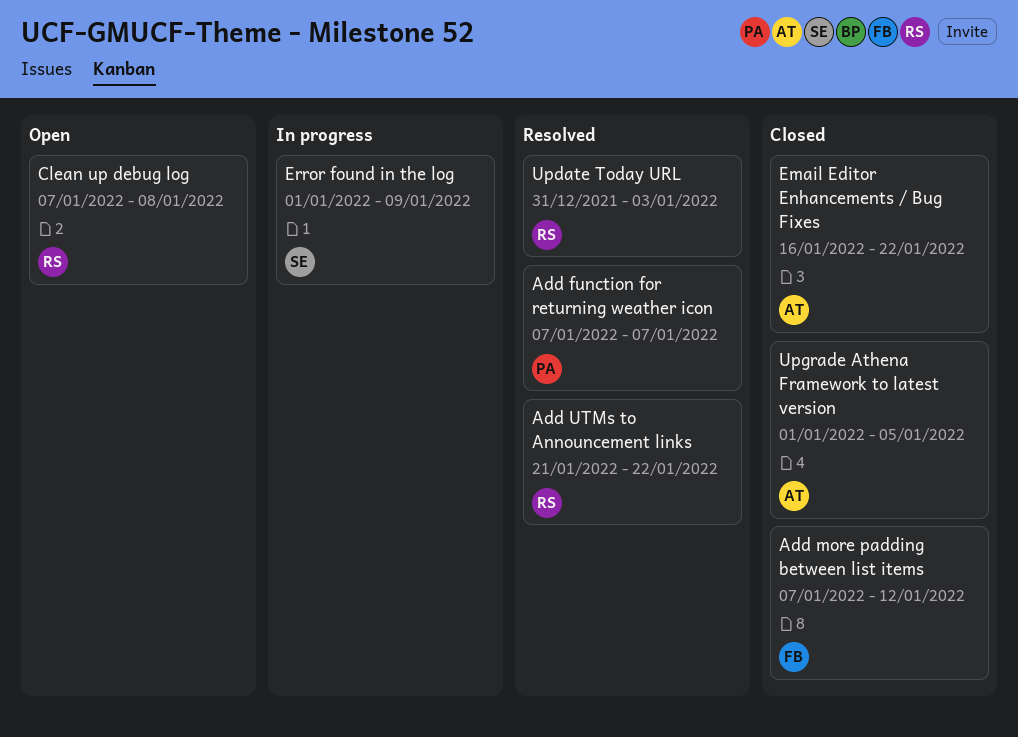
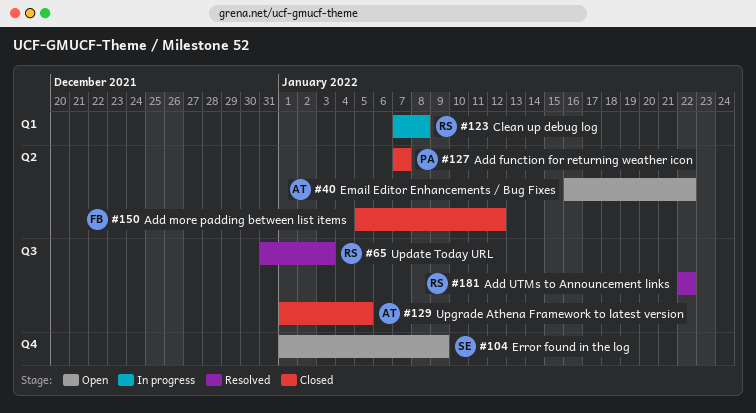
Add function for returning weather icon, status: Resolved -> Closed
Add more padding between list items, start: Jan 7 -> Jan 5
Add UTMs to Announcement links, start: Jan 21 -> Jan 22
Clean up debug log, status: Open -> In progress
Email Editor Enhancements / Bug Fixes, status: Closed -> Open
Error found in the log, status: In progress -> Open

